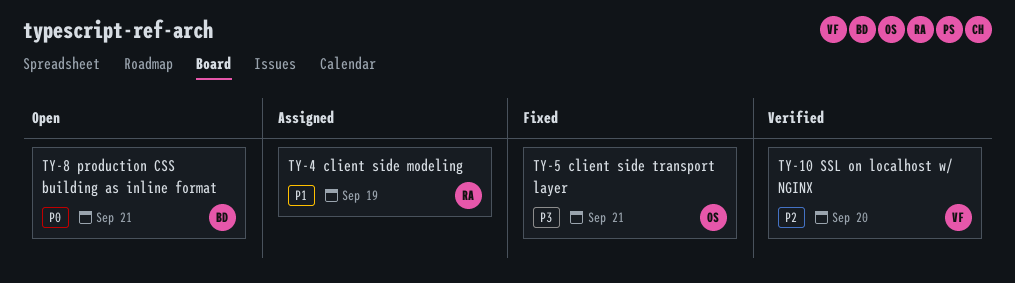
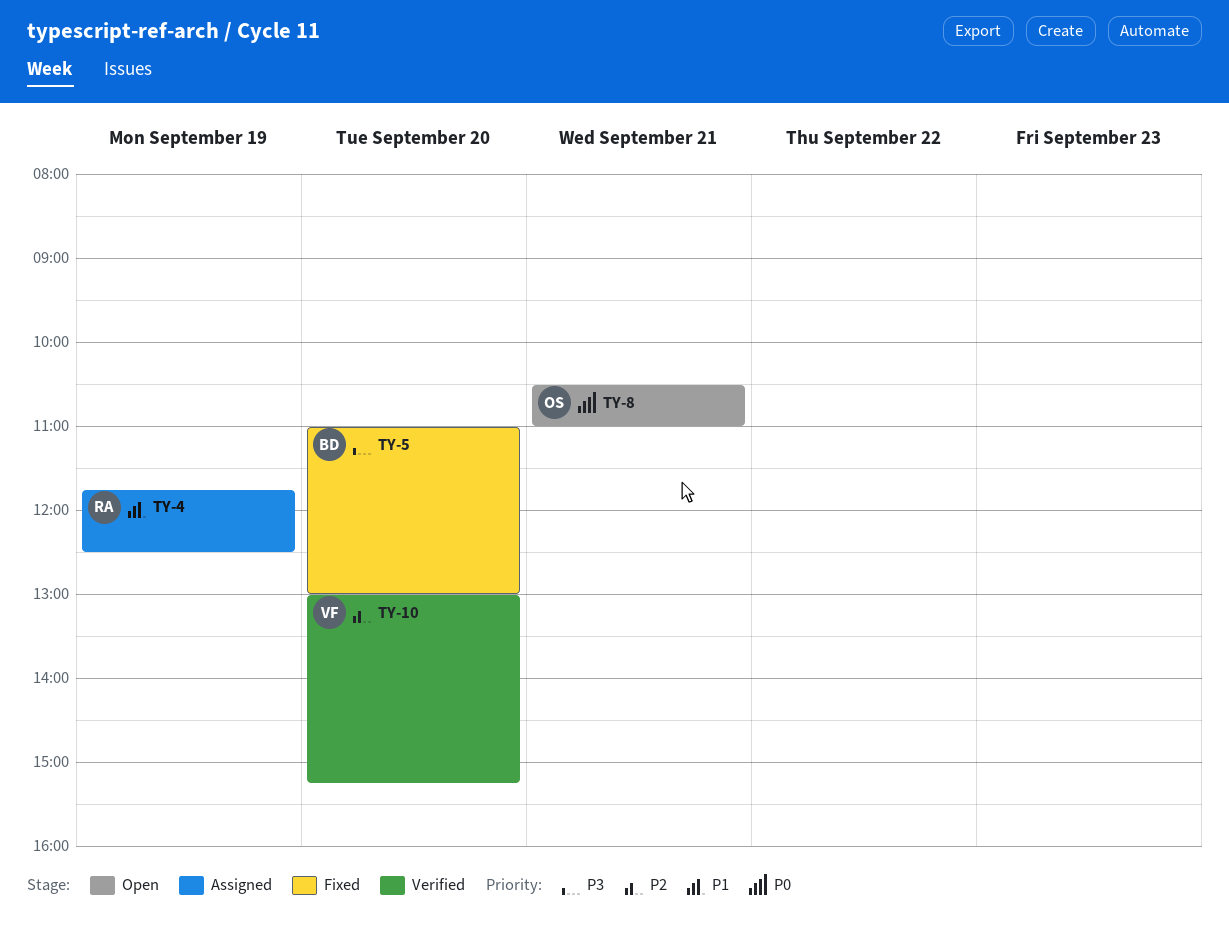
TY-5, owner: OS -> BD
TY-5, day: Sep 21 -> Sep 20
TY-8, owner: BD -> OS

